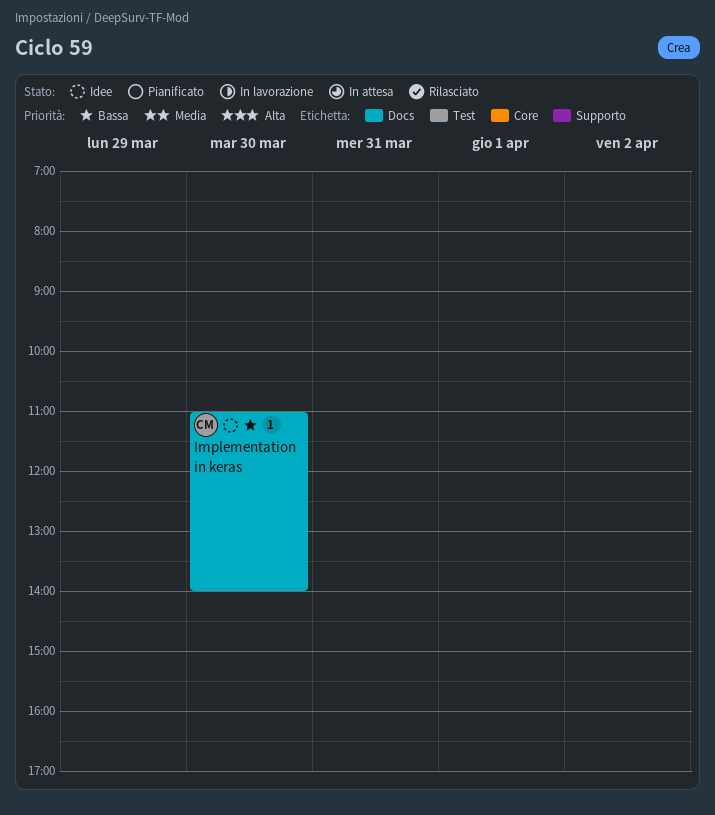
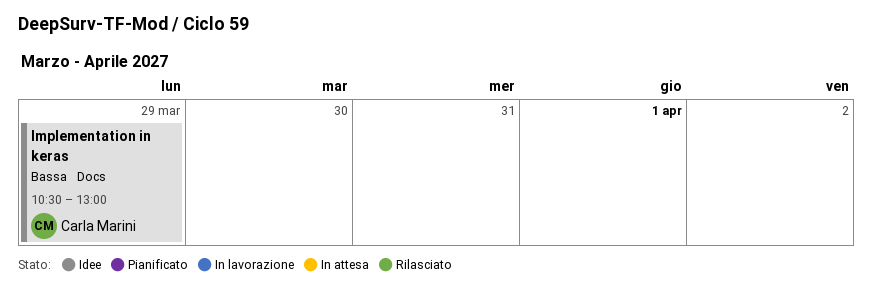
Implementation in keras, day: Mar 30 -> Mar 29
Implementation in keras, begins: 11:00 -> 10:30
Implementation in keras, ends: 14:00 -> 13:00

